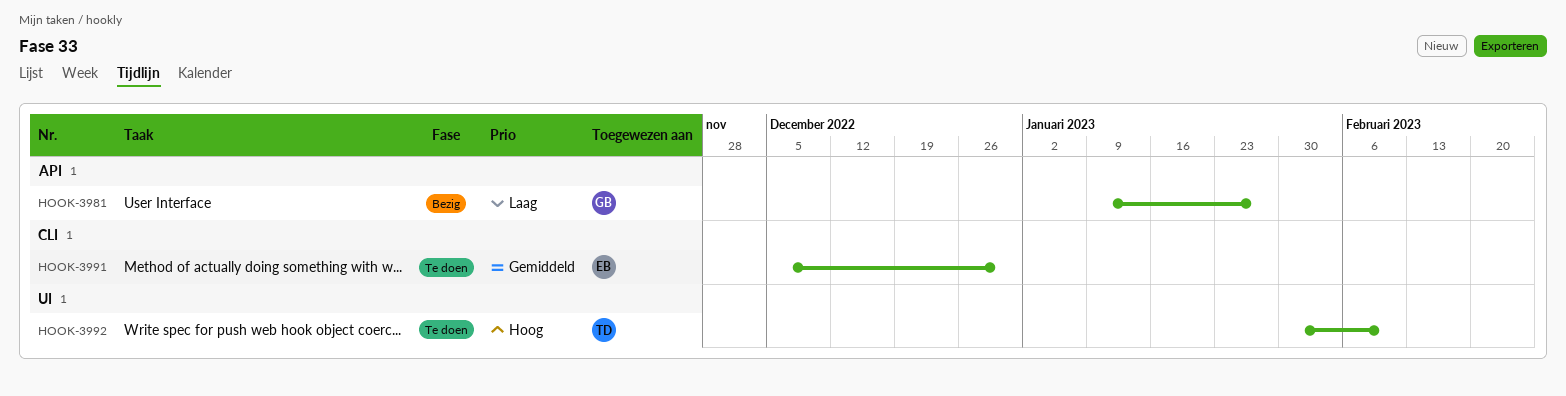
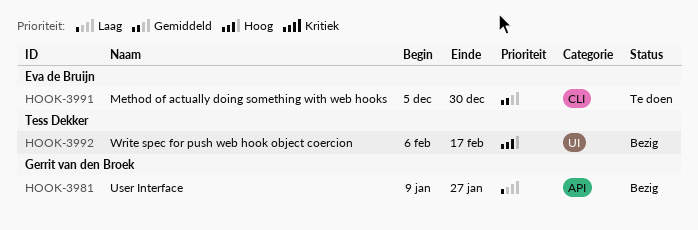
HOOK-3992, status: Te doen -> Bezig
HOOK-3992, start: Jan 30 -> Feb 6
HOOK-3992, due: Feb 10 -> Feb 17

